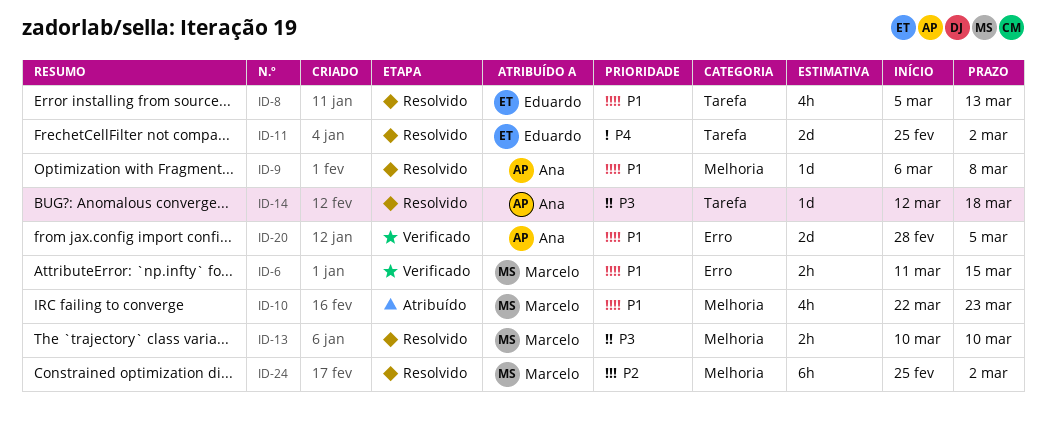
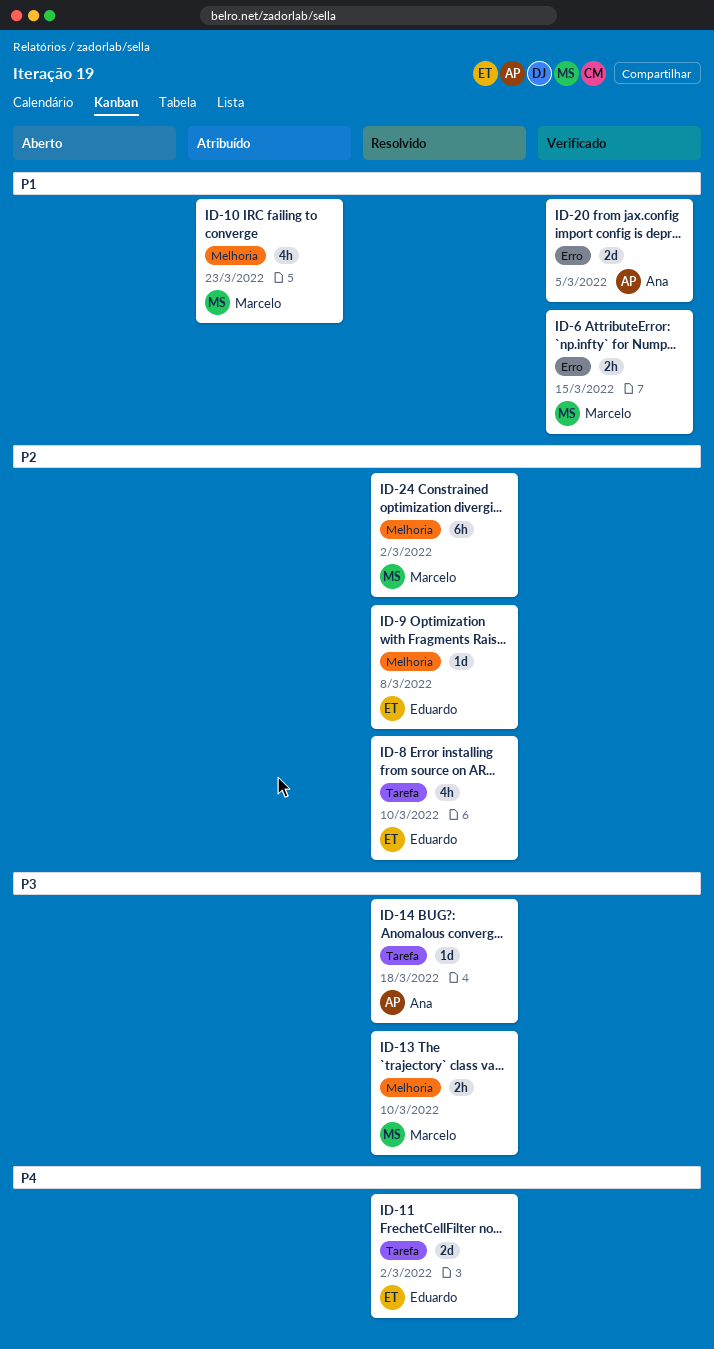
ID-8, priority: P1 -> P2
ID-8, due: Mar 13 -> Mar 10
ID-9, owner: Ana -> Eduardo
ID-9, priority: P1 -> P2

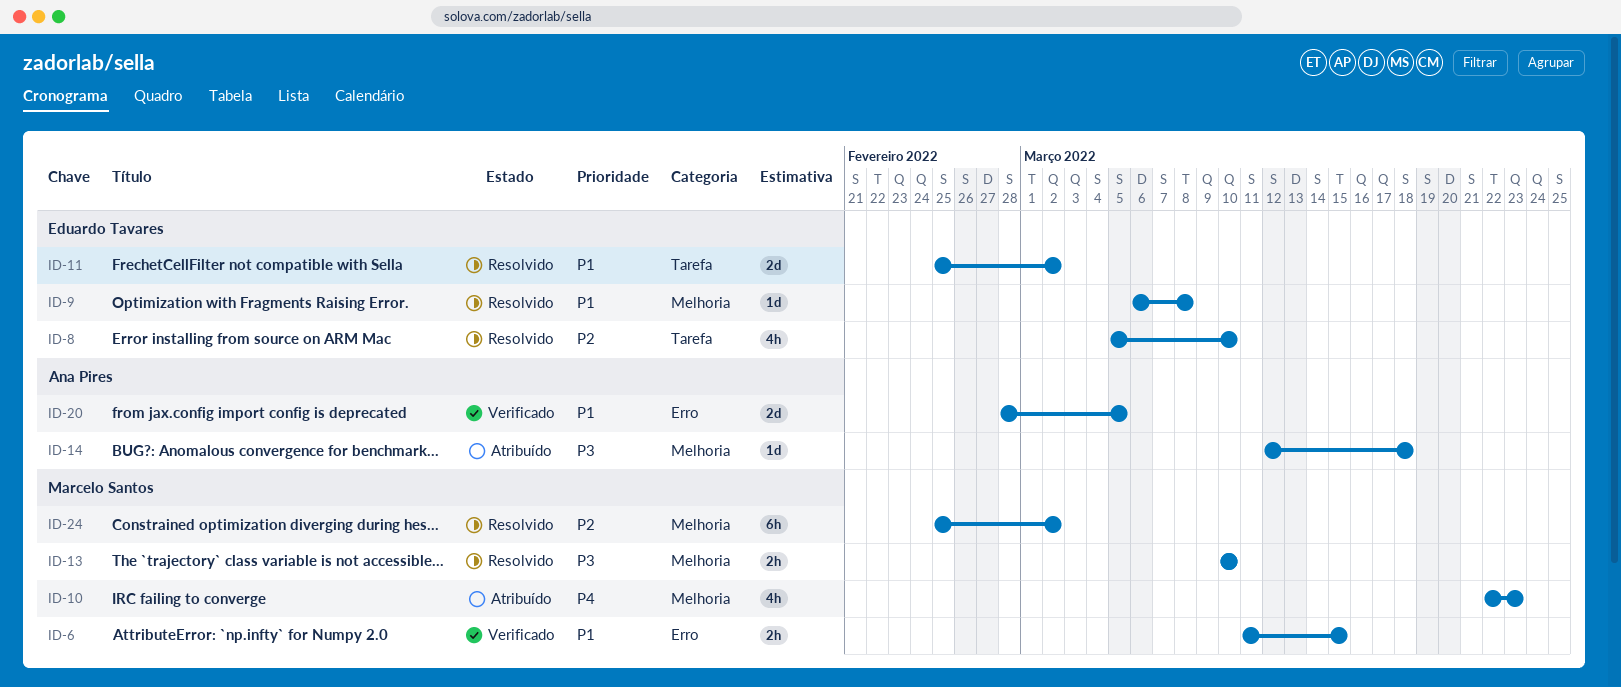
ID-9, priority: P2 -> P1
ID-10, priority: P1 -> P4
ID-11, priority: P4 -> P1
ID-14, status: Resolvido -> Atribuído
ID-14, label: Tarefa -> Melhoria

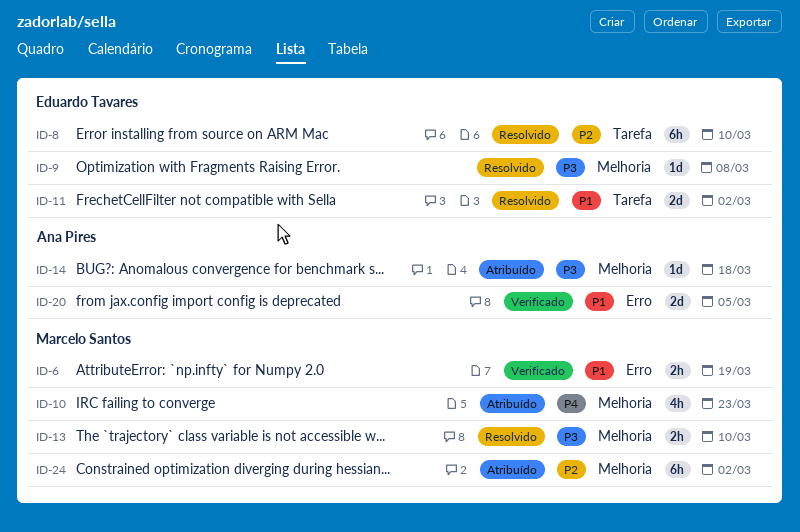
ID-6, due: Mar 15 -> Mar 19
ID-8, estimate: 4h -> 6h
ID-9, priority: P1 -> P3
ID-24, status: Resolvido -> Atribuído

